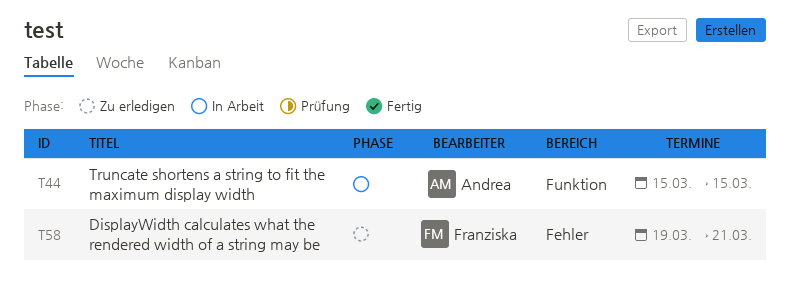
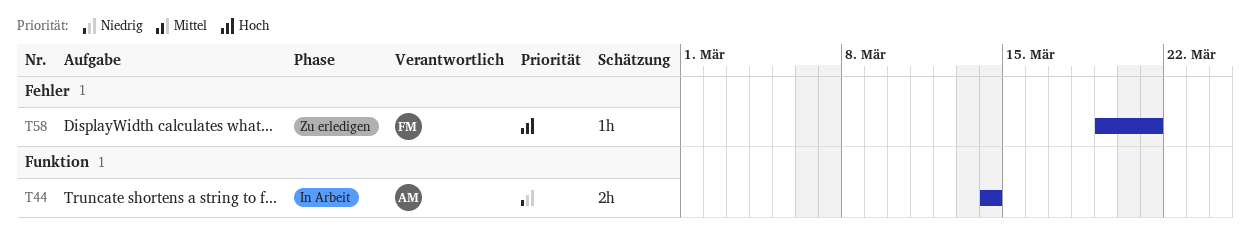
T44, start: Mar 15 -> Mar 14
T44, due: Mar 15 -> Mar 14

